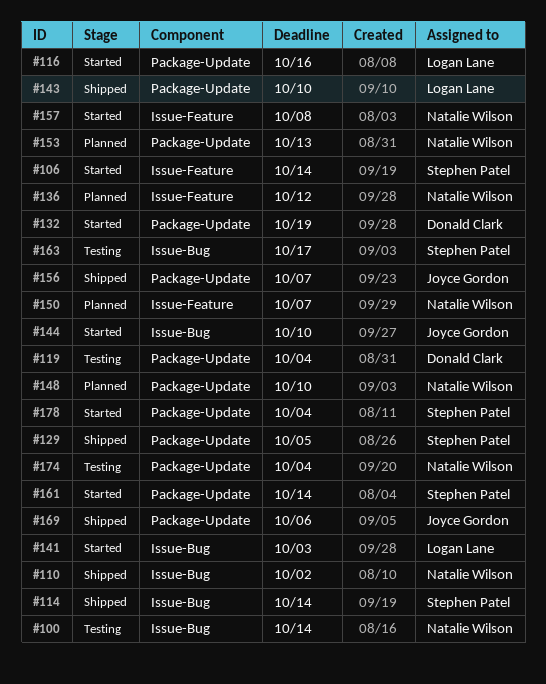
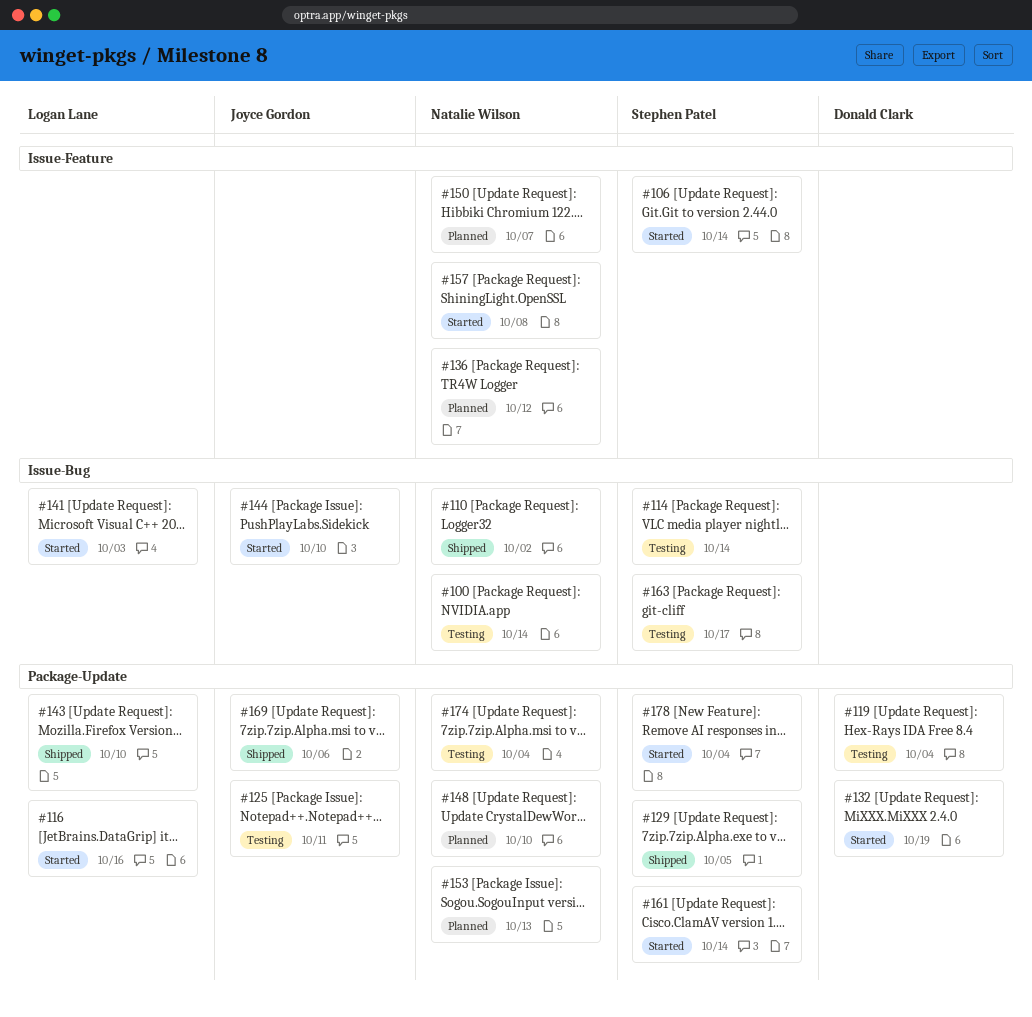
#114, status: Shipped -> Testing
#125: none -> present
#156: present -> none

